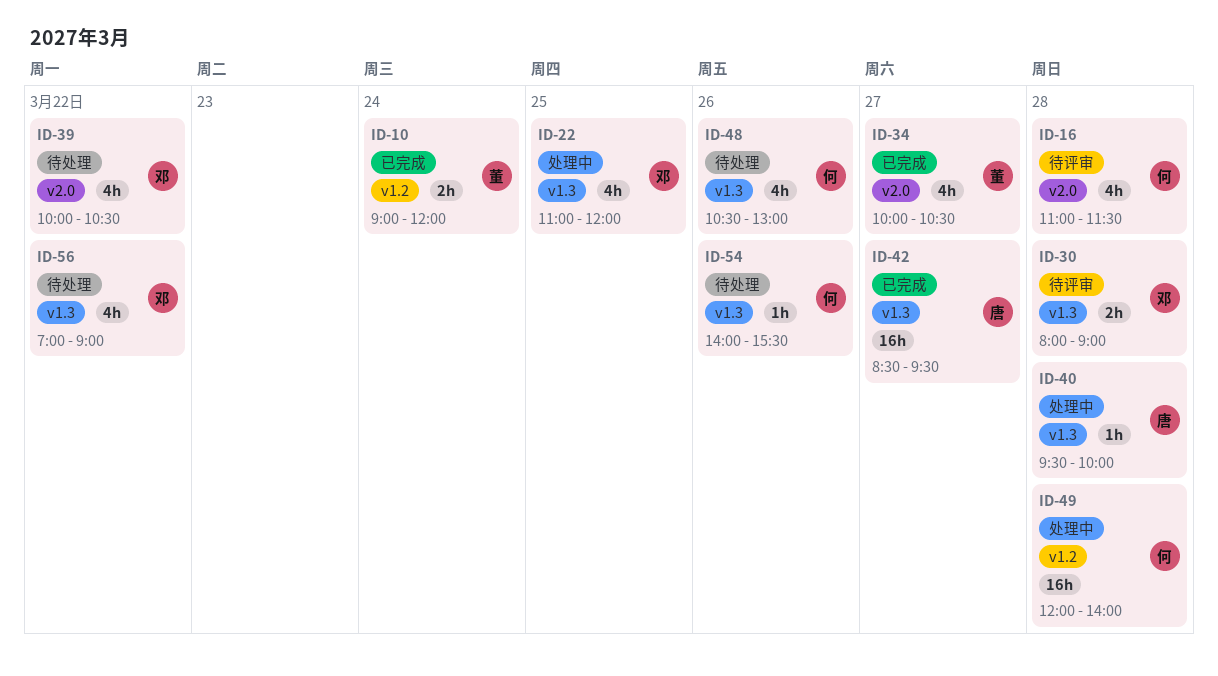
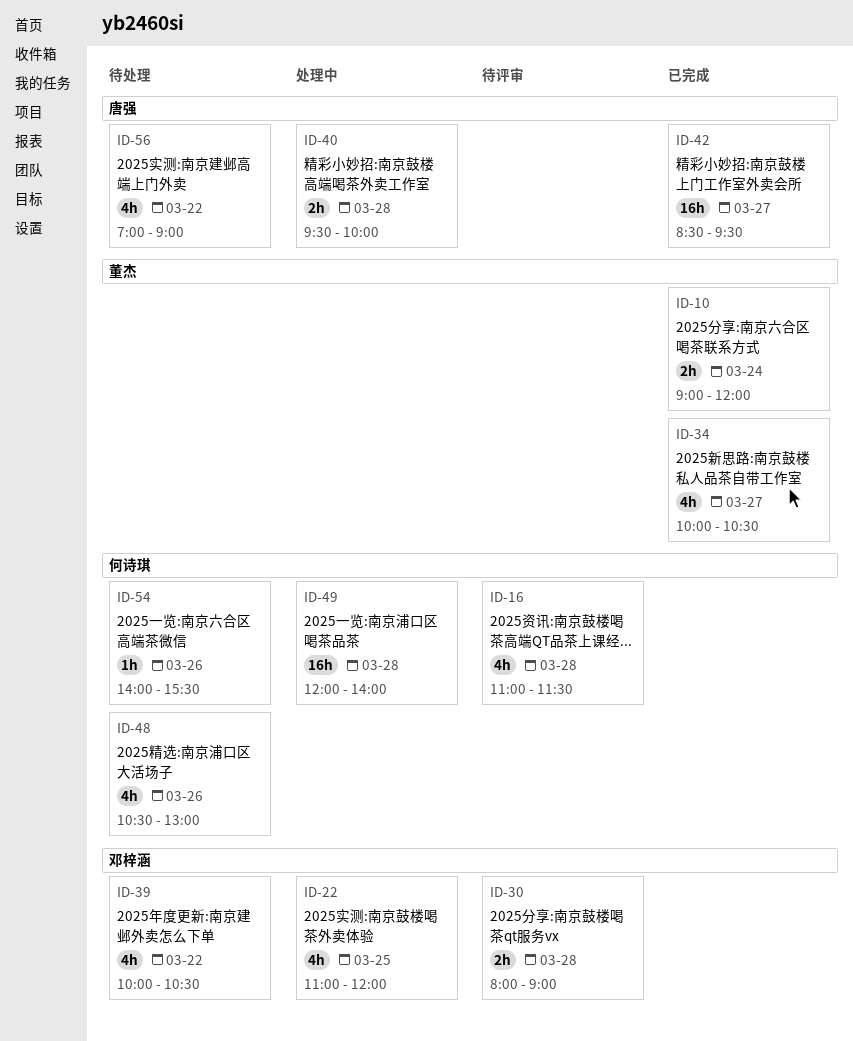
ID-40, estimate: 1h -> 2h
ID-56, owner: 邓梓涵 -> 唐强

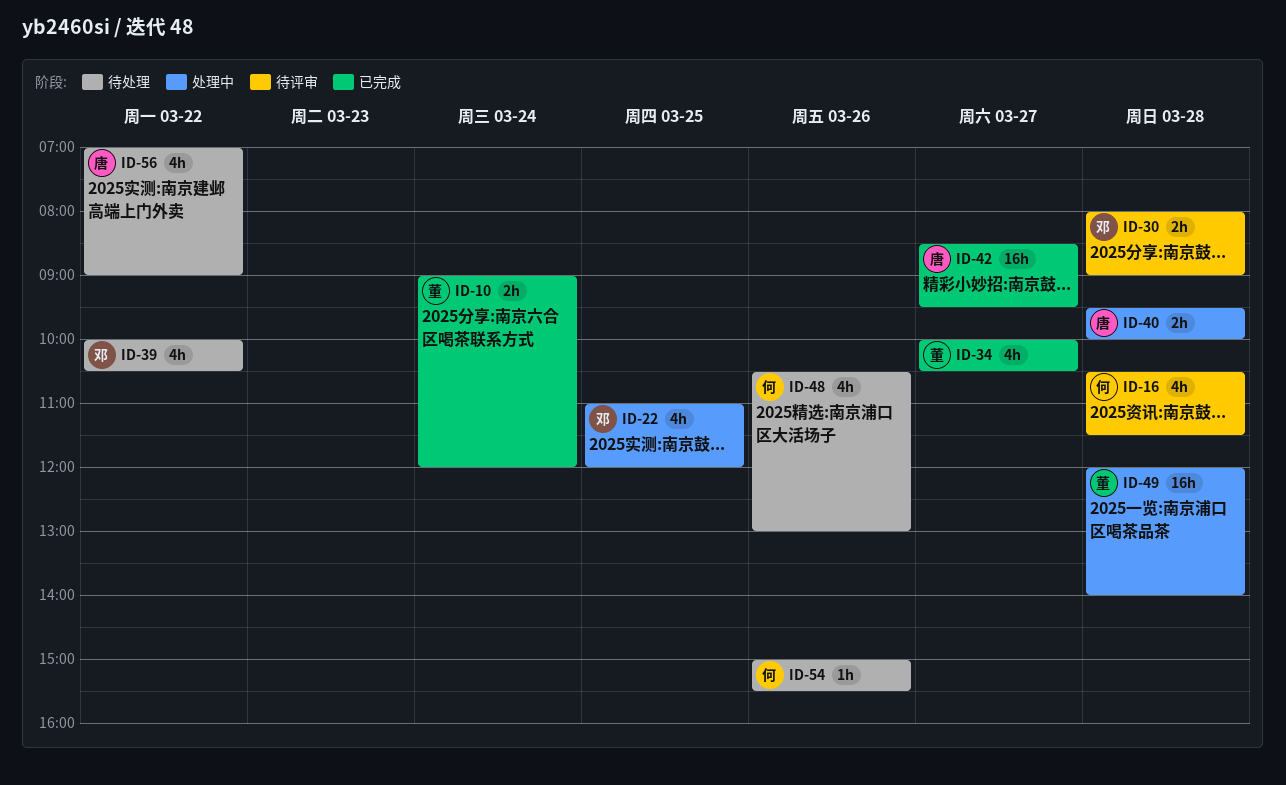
ID-16, begins: 11:00 -> 10:30
ID-49, owner: 何诗琪 -> 董杰
ID-54, begins: 14:00 -> 15:00

